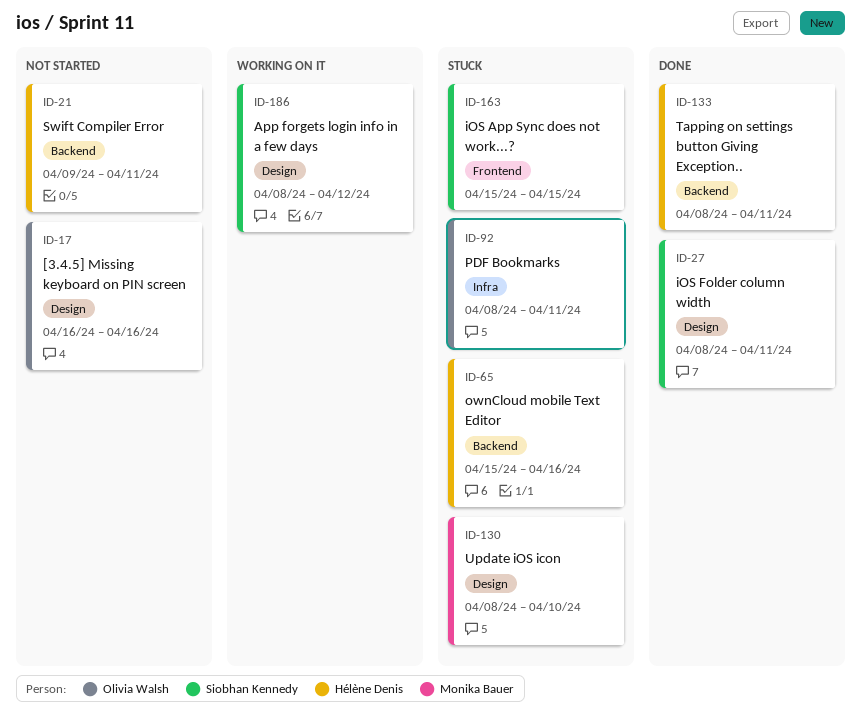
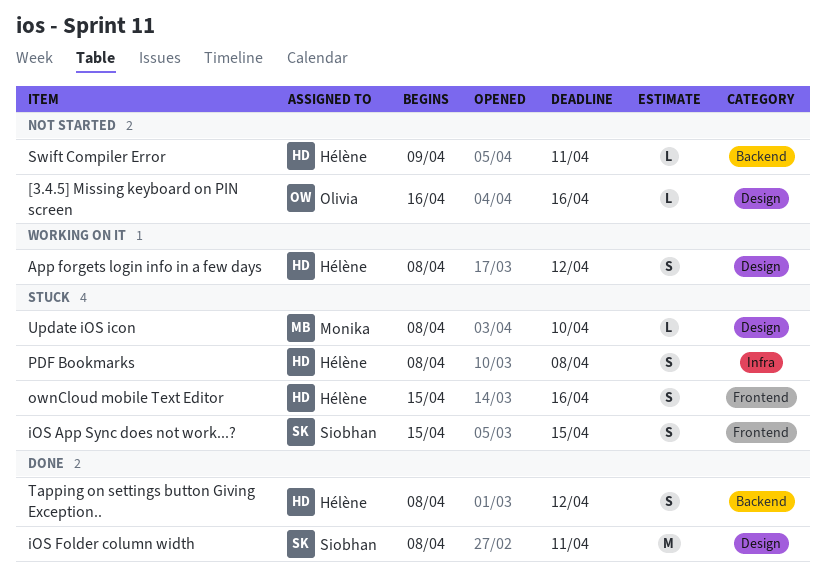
App forgets login info in a few days, owner: Siobhan Kennedy -> Hélène Denis
ownCloud mobile Text Editor, label: Backend -> Frontend
PDF Bookmarks, owner: Olivia Walsh -> Hélène Denis
PDF Bookmarks, due: Apr 11 -> Apr 8
Tapping on settings button Giving Exception.., due: Apr 11 -> Apr 12

